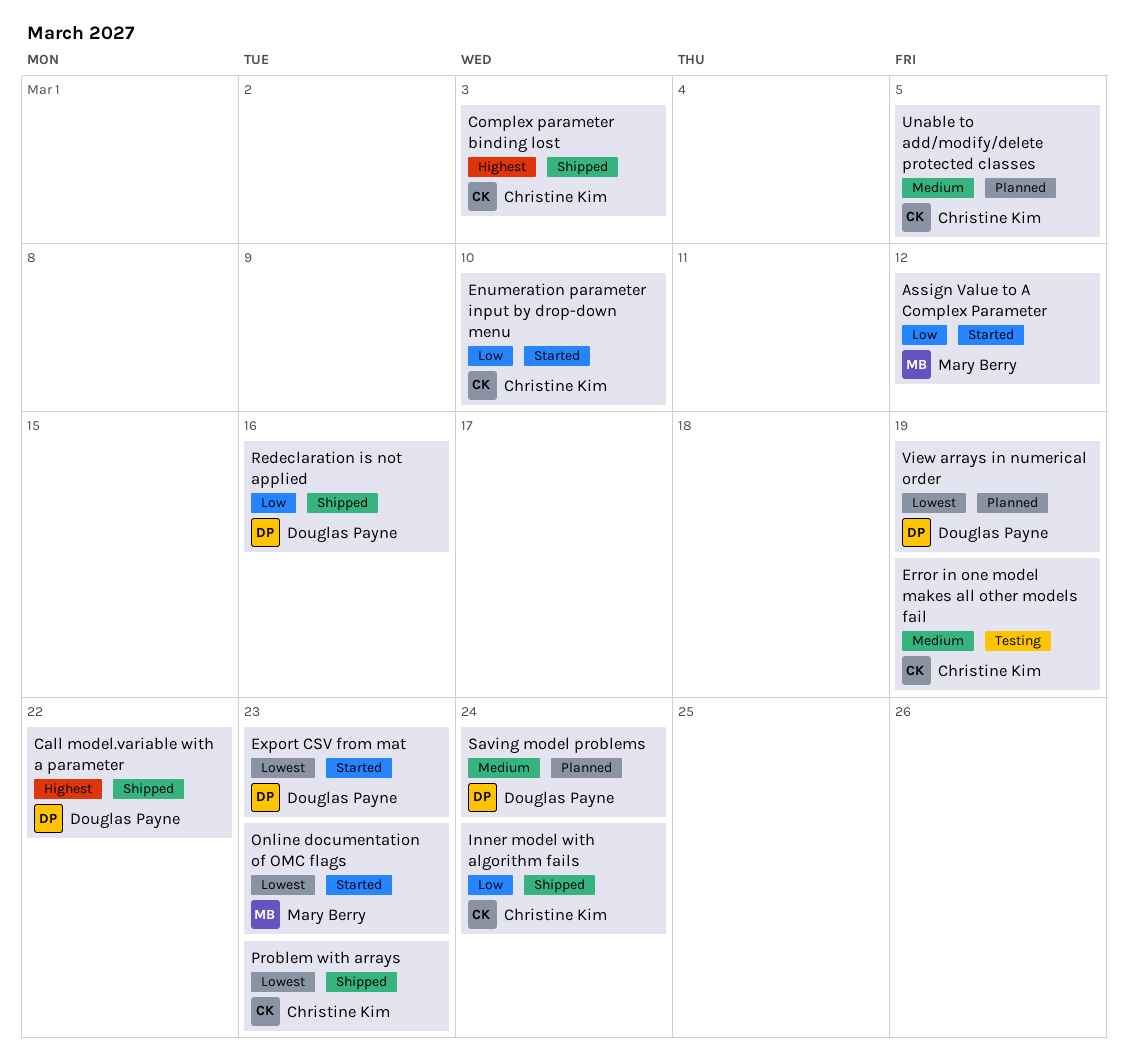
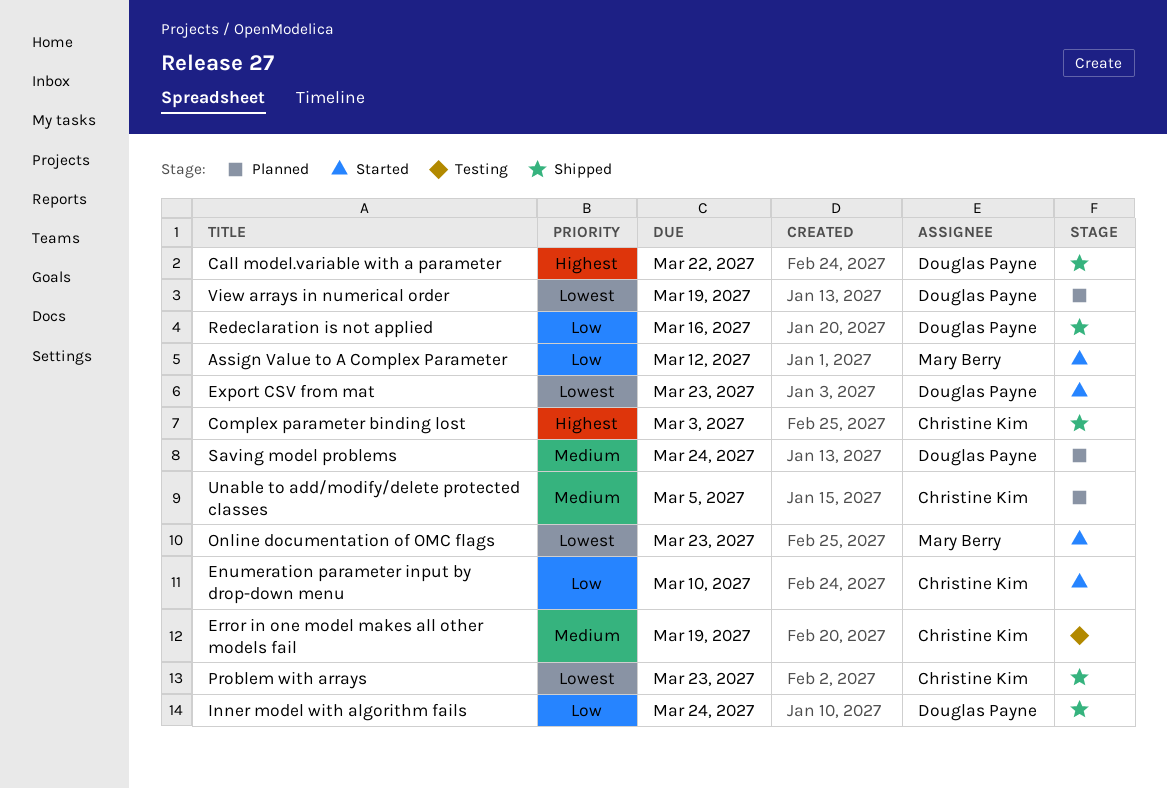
Inner model with algorithm fails, owner: Christine Kim -> Douglas Payne

